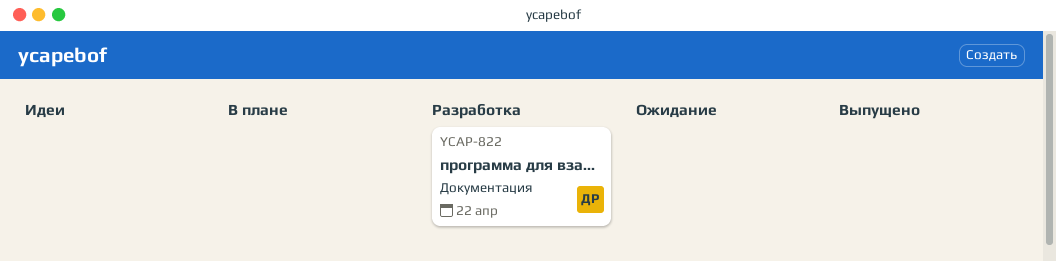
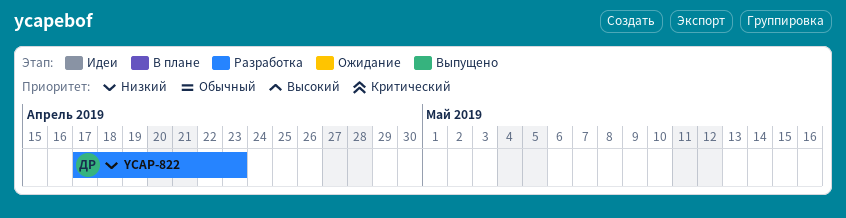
YCAP-822, due: Apr 22 -> Apr 23

